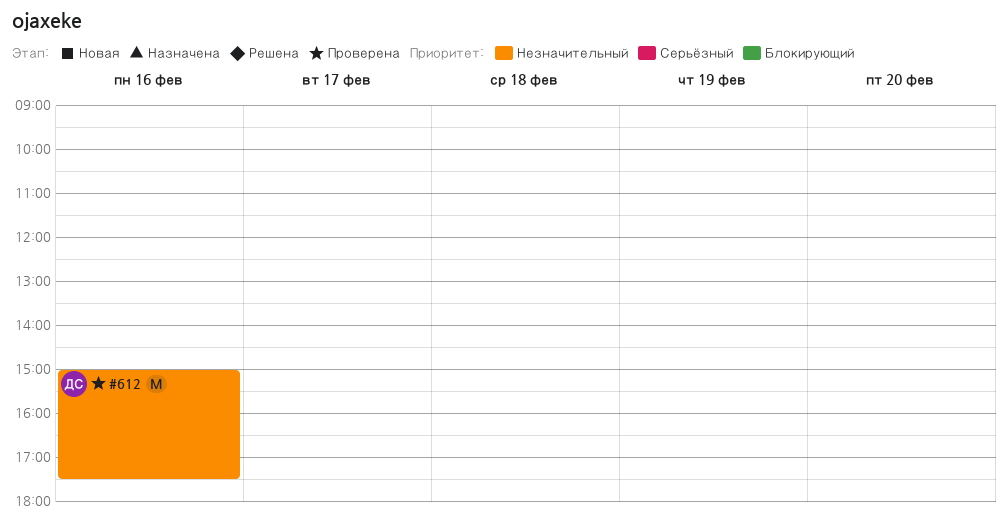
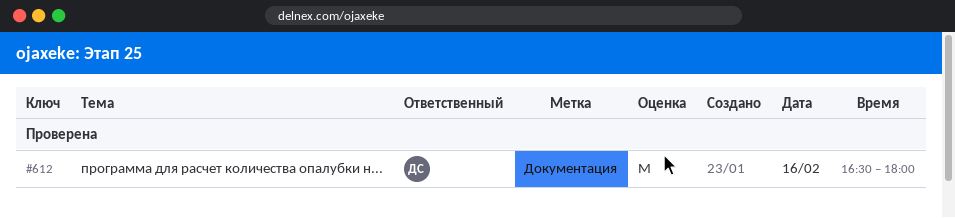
#612, begins: 15:00 -> 16:30
#612, ends: 17:30 -> 18:00

